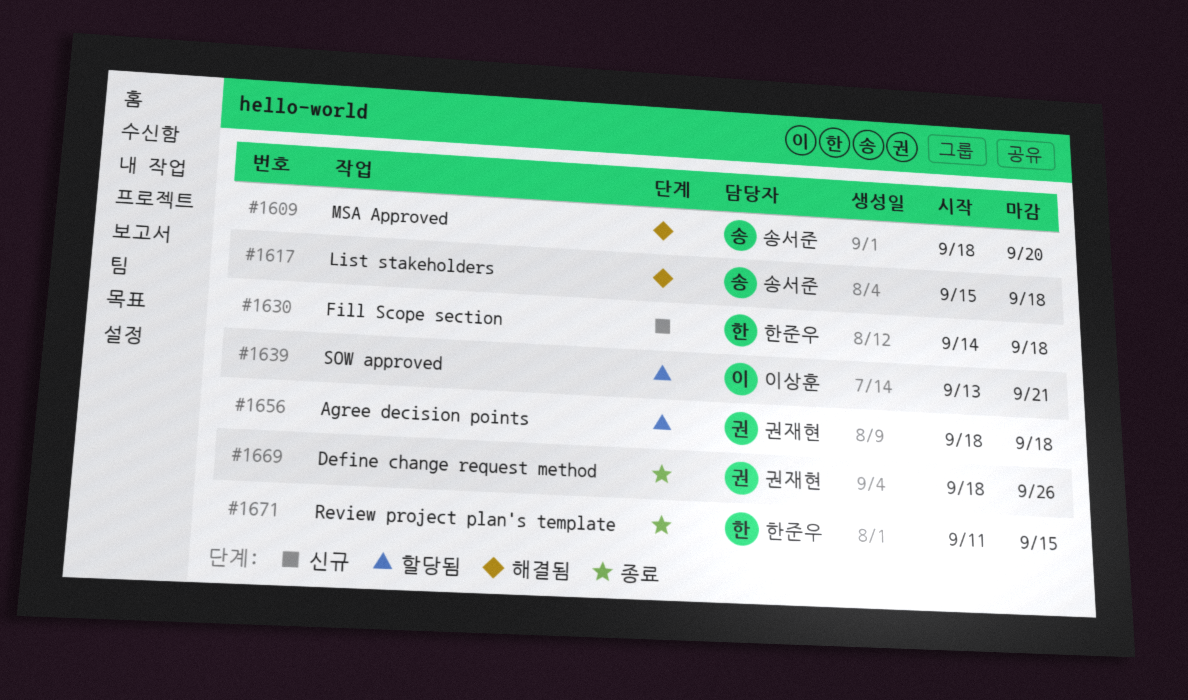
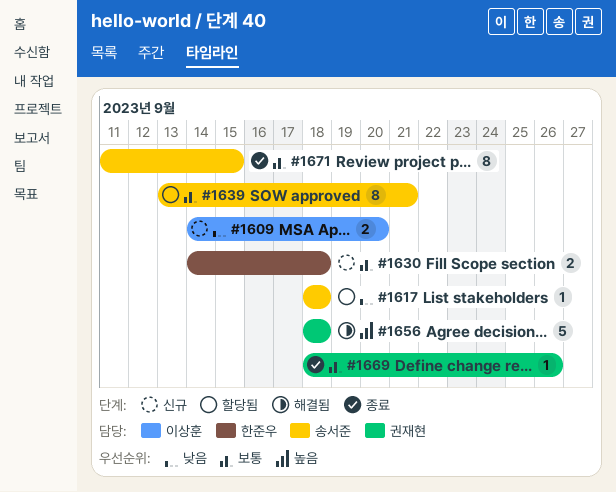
#1609, status: 해결됨 -> 신규
#1609, owner: 송서준 -> 이상훈
#1609, start: Sep 18 -> Sep 14
#1617, status: 해결됨 -> 할당됨
#1617, start: Sep 15 -> Sep 18
#1639, owner: 이상훈 -> 송서준
#1656, status: 할당됨 -> 해결됨
#1671, owner: 한준우 -> 송서준

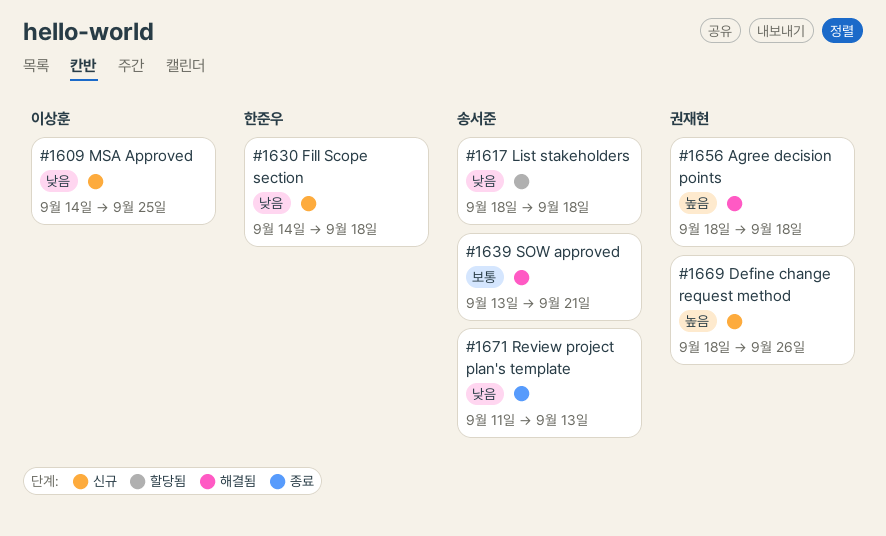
#1609, due: Sep 20 -> Sep 25
#1630, priority: 보통 -> 낮음
#1639, status: 할당됨 -> 해결됨
#1669, status: 종료 -> 신규
#1669, priority: 보통 -> 높음
#1671, priority: 보통 -> 낮음
#1671, due: Sep 15 -> Sep 13

